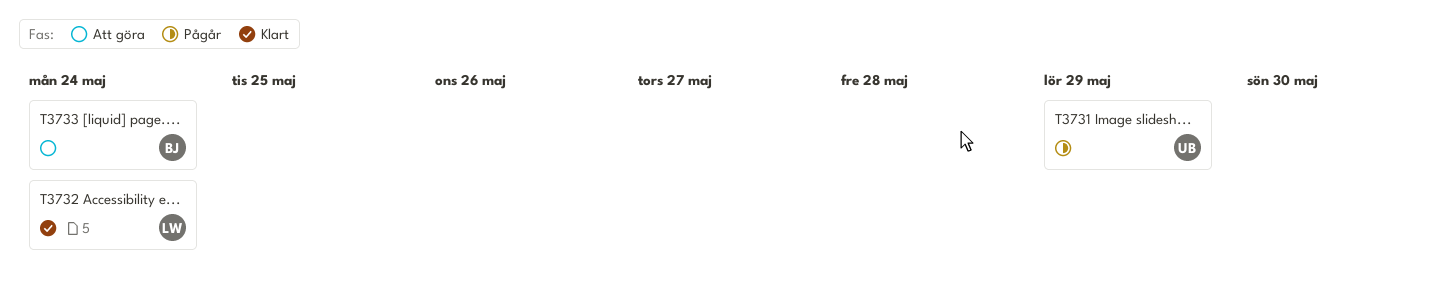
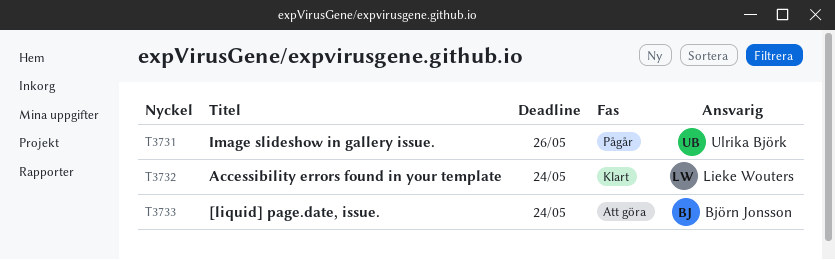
T3731, due: May 29 -> May 26

